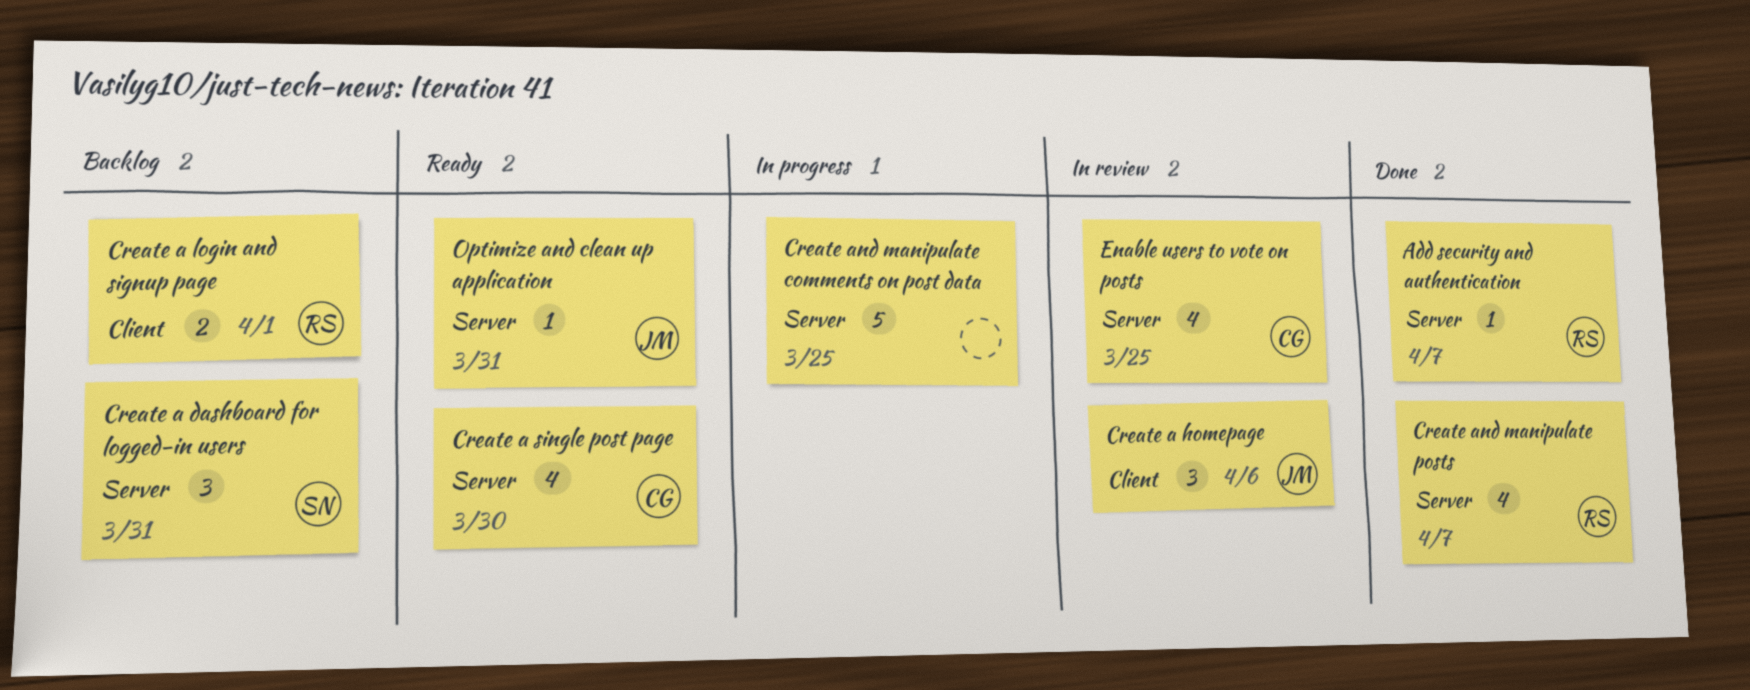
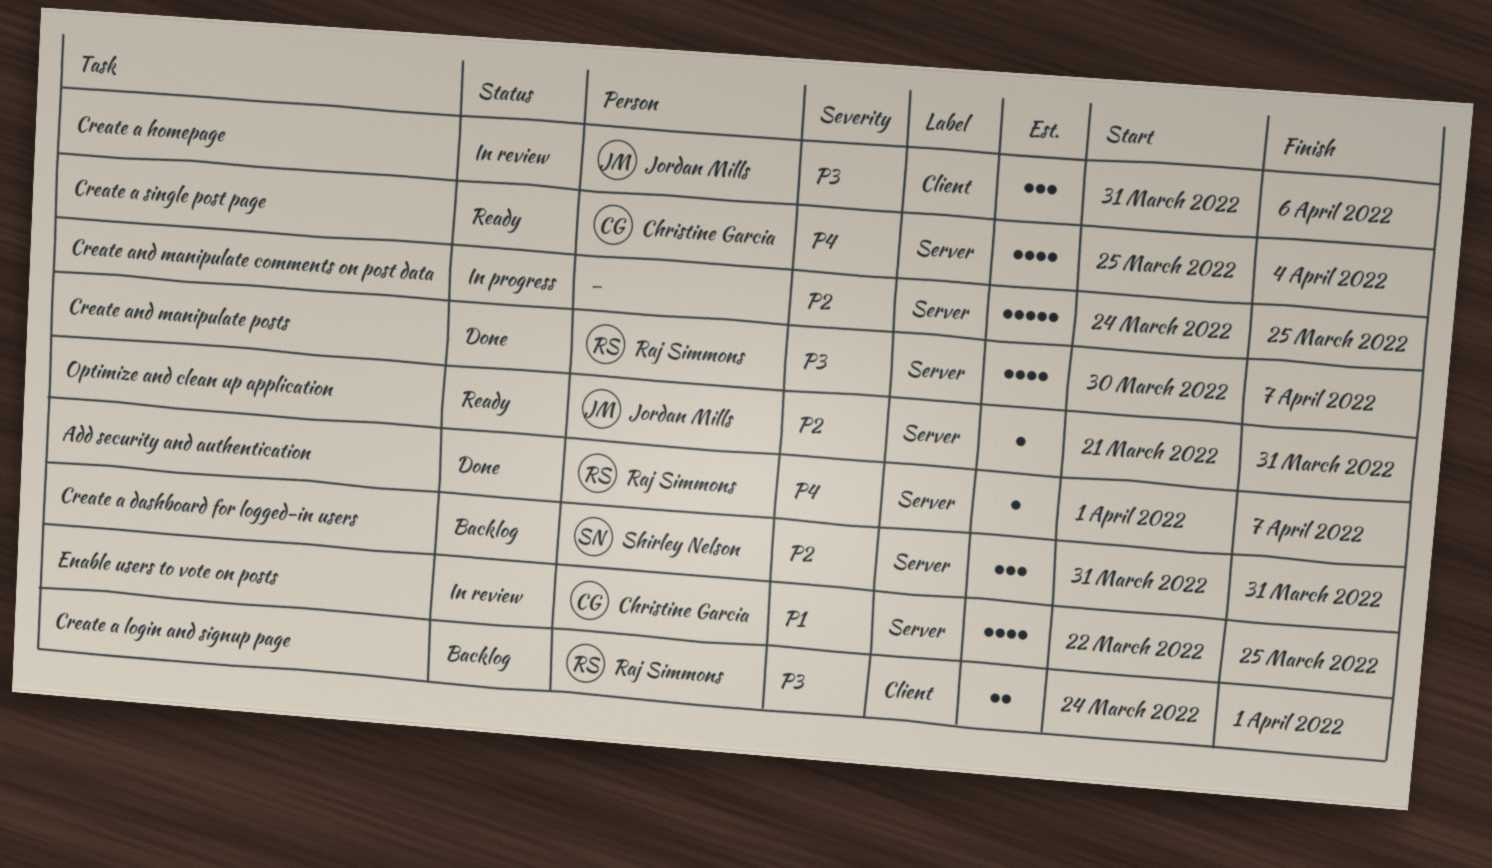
Create a single post page, due: Mar 30 -> Apr 4

